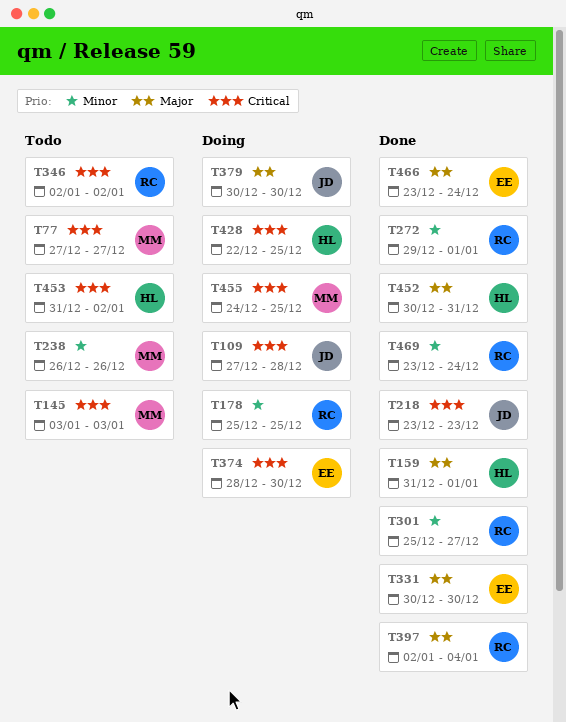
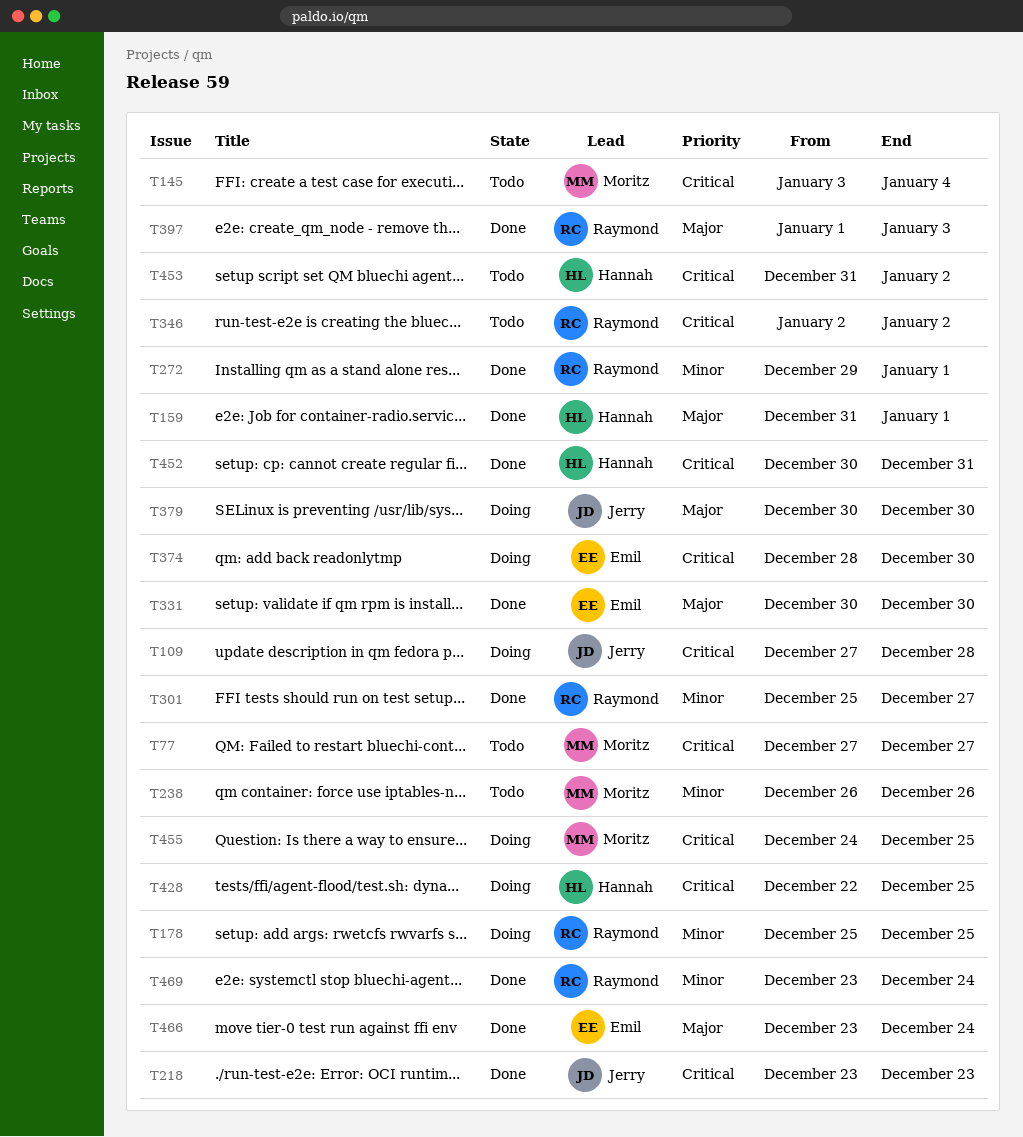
T145, due: Jan 3 -> Jan 4
T397, start: Jan 2 -> Jan 1
T397, due: Jan 4 -> Jan 3
T452, priority: Major -> Critical

